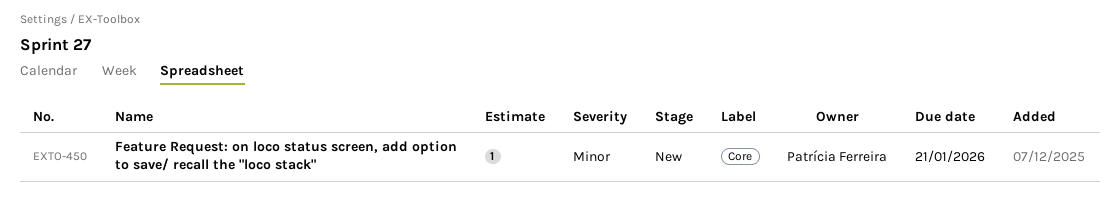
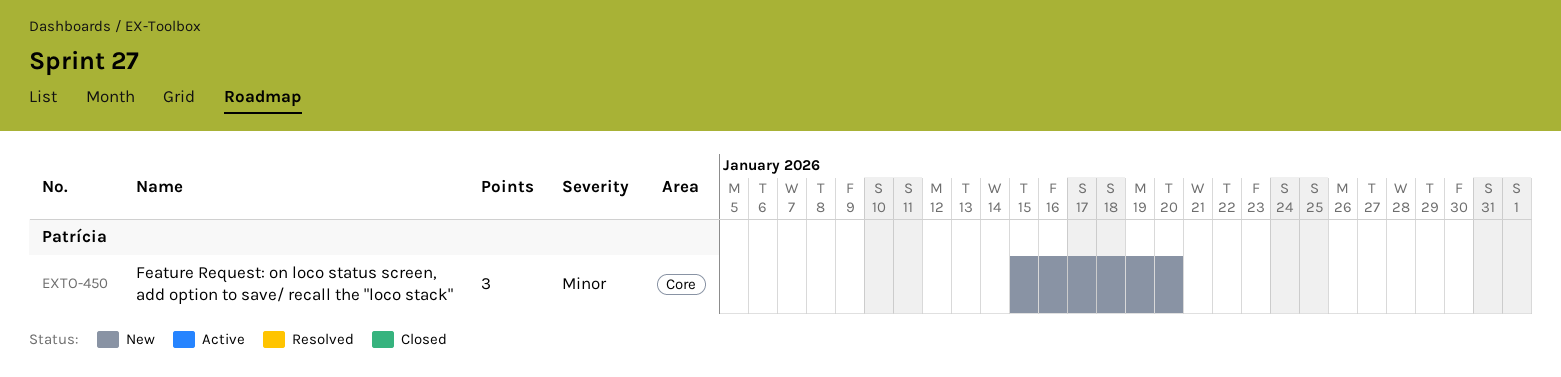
EXTO-450, estimate: 1 -> 3
EXTO-450, due: Jan 21 -> Jan 20

